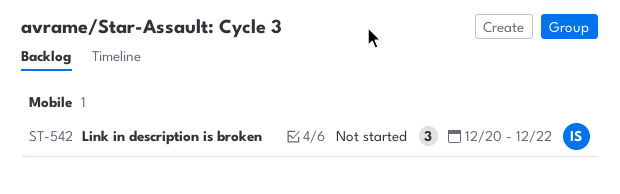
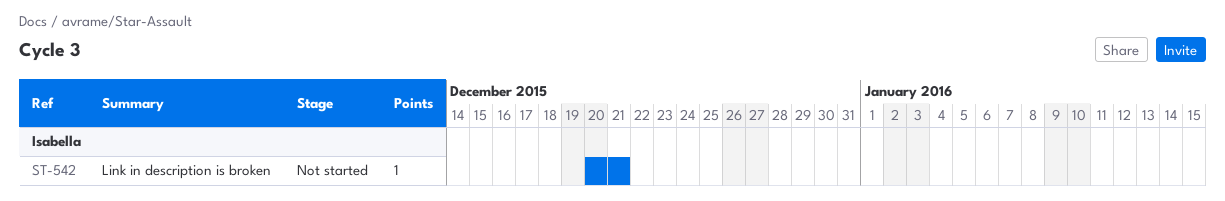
ST-542, estimate: 3 -> 1
ST-542, due: Dec 22 -> Dec 21

